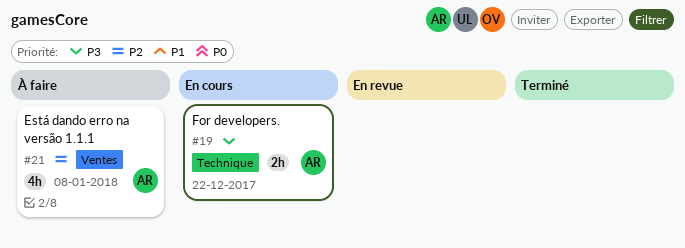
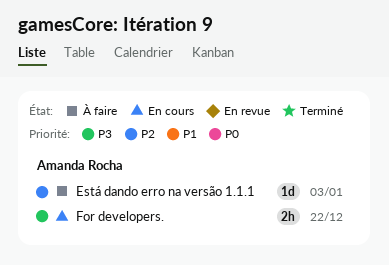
Está dando erro na versão 1.1.1, estimate: 4h -> 1d
Está dando erro na versão 1.1.1, due: Jan 8 -> Jan 3

